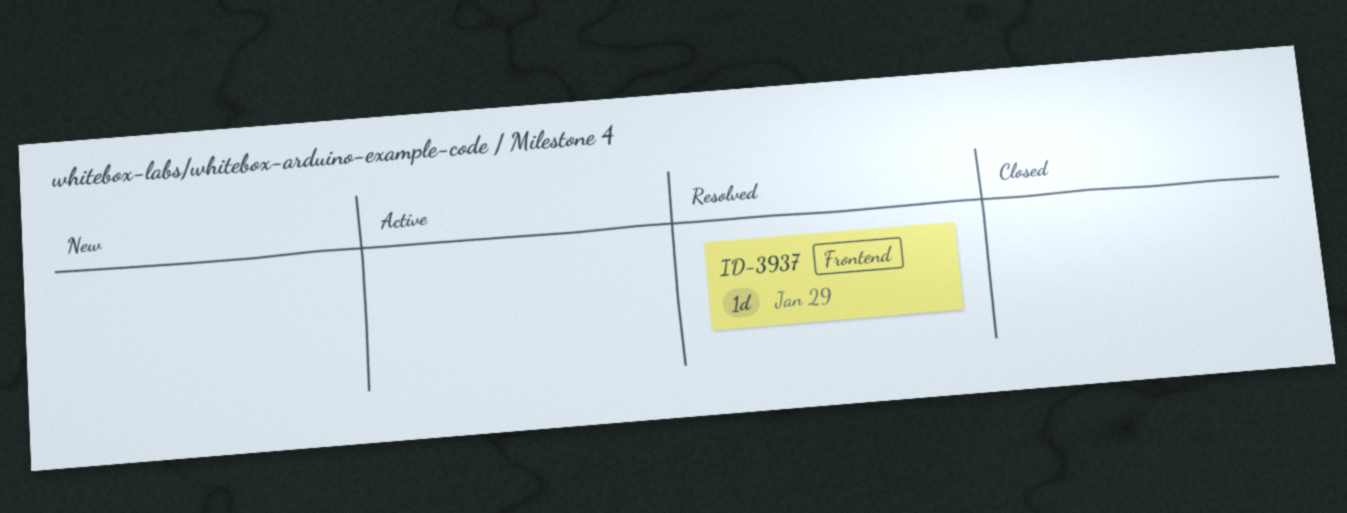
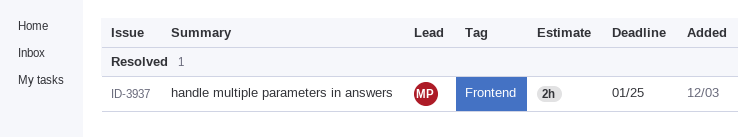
ID-3937, estimate: 1d -> 2h
ID-3937, due: Jan 29 -> Jan 25

